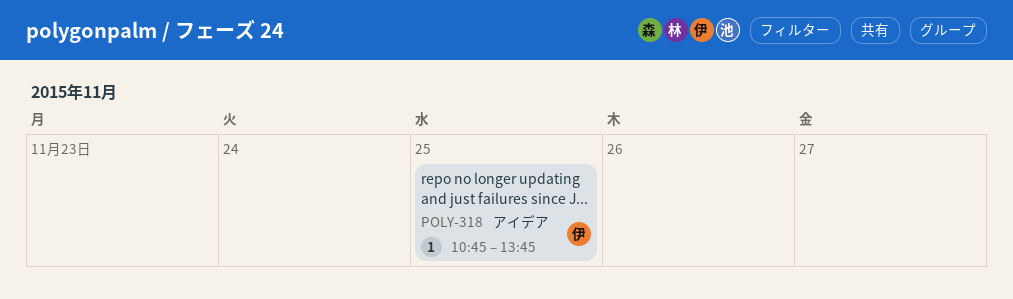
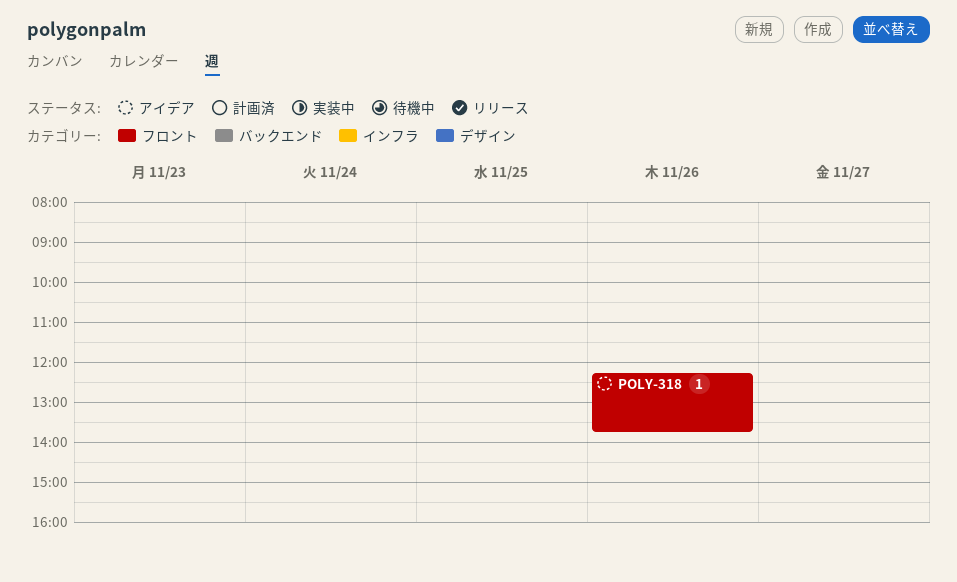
POLY-318, day: Nov 25 -> Nov 26
POLY-318, begins: 10:45 -> 12:15

